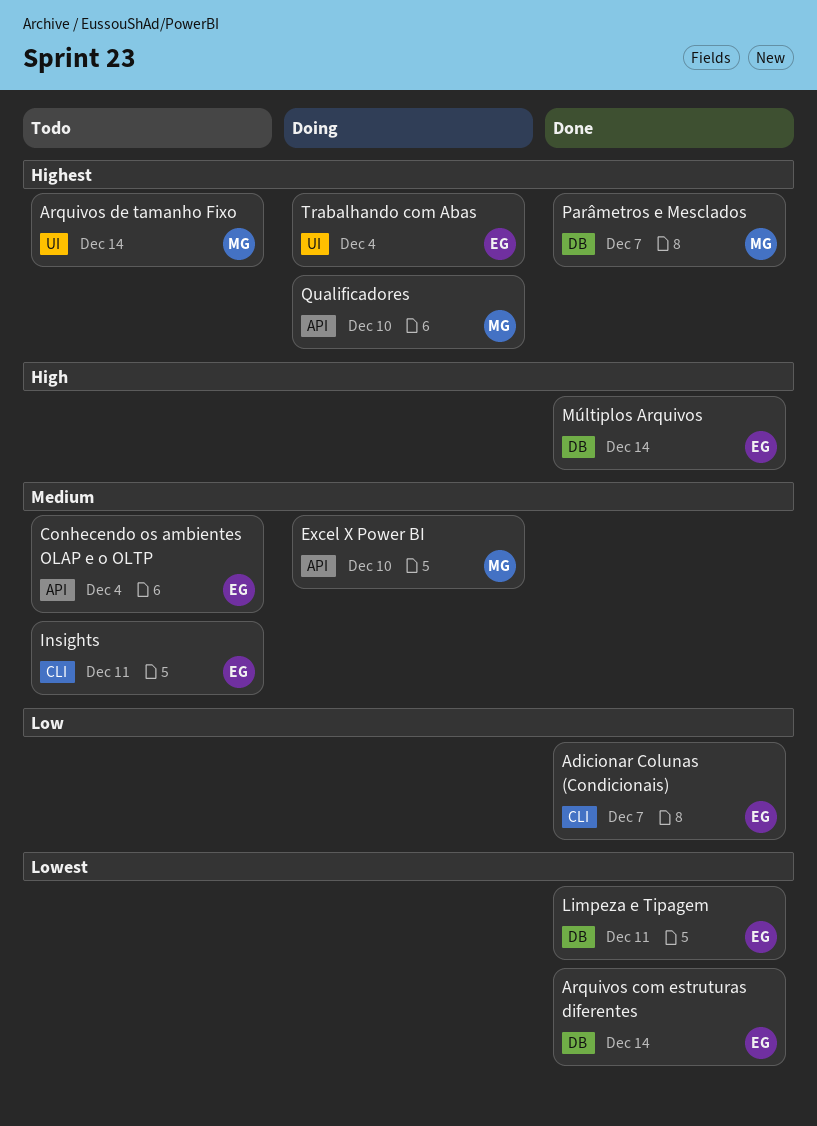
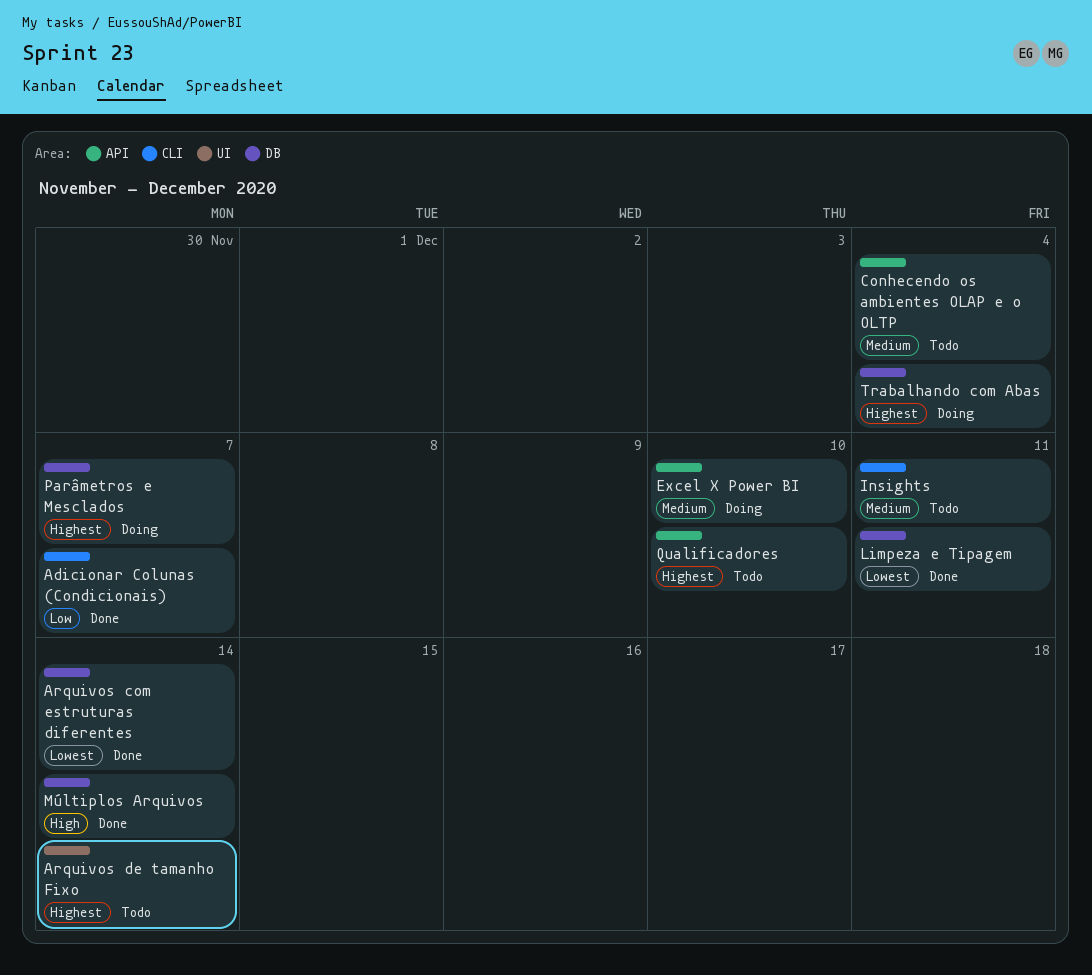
Parâmetros e Mesclados, status: Done -> Doing
Qualificadores, status: Doing -> Todo
Trabalhando com Abas, label: UI -> DB

